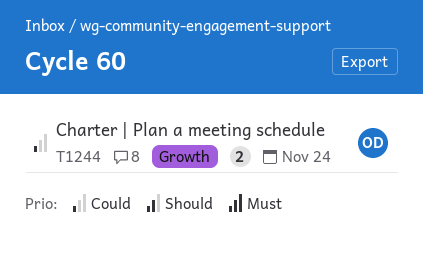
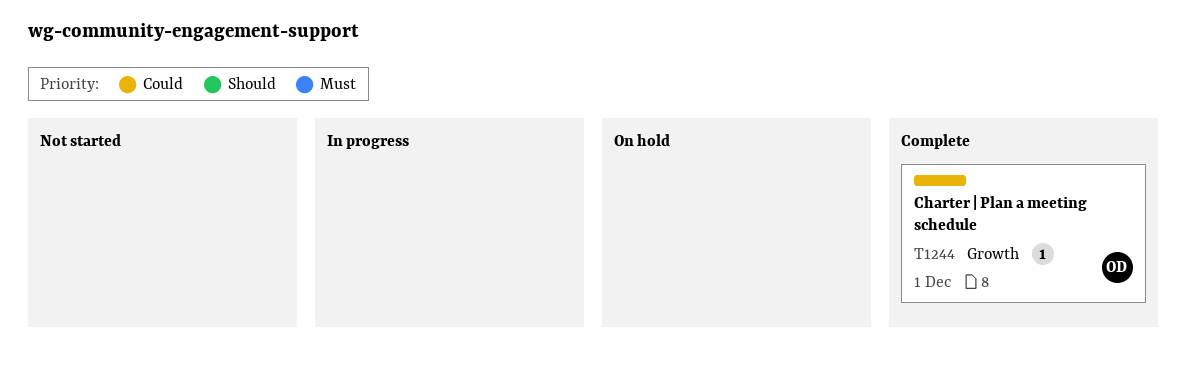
T1244, estimate: 2 -> 1
T1244, due: Nov 24 -> Dec 1

